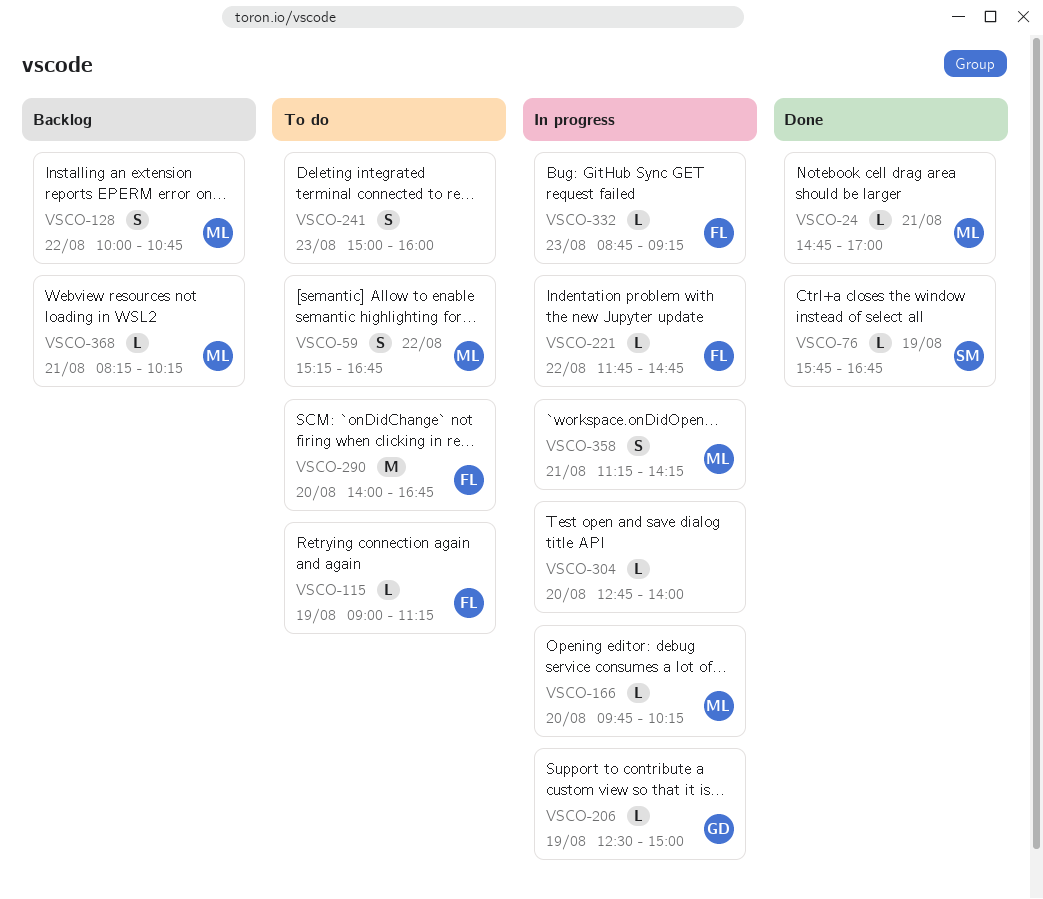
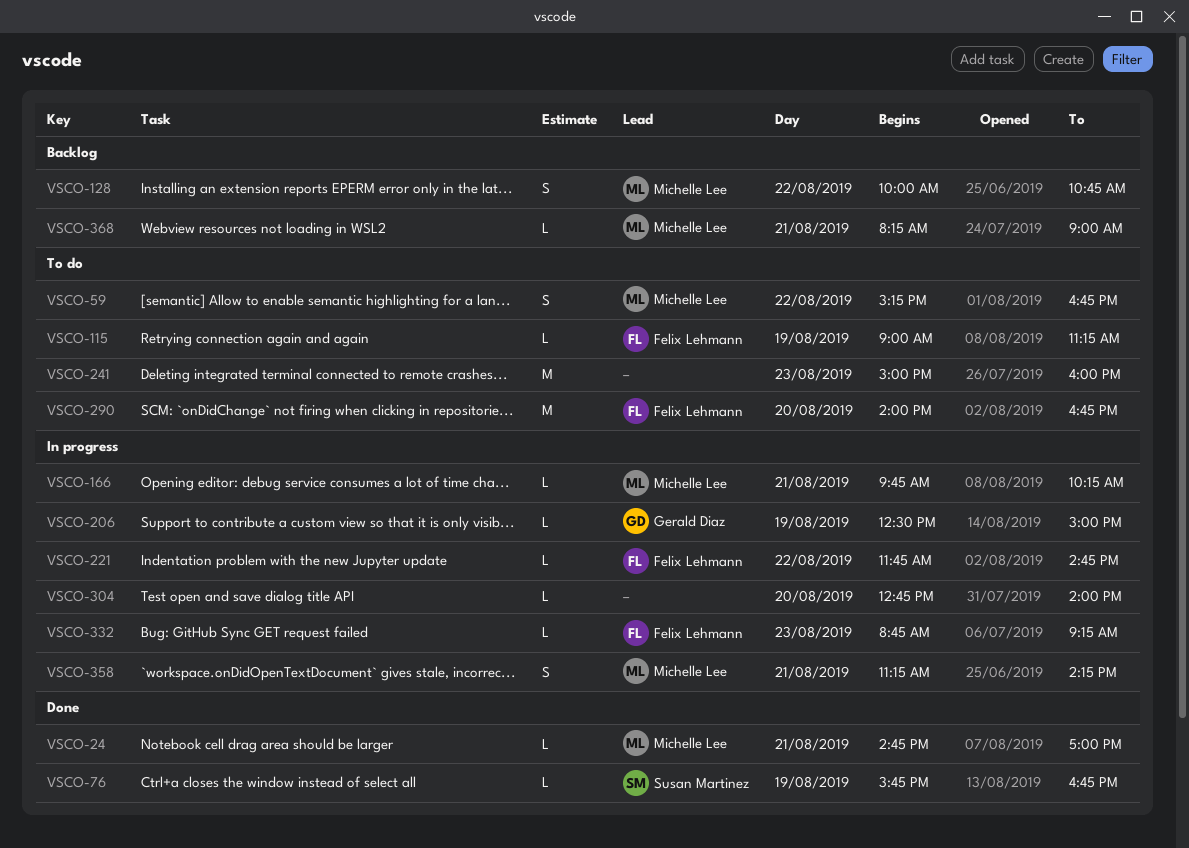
VSCO-166, day: Aug 20 -> Aug 21
VSCO-241, estimate: S -> M
VSCO-368, ends: 10:15 -> 09:00

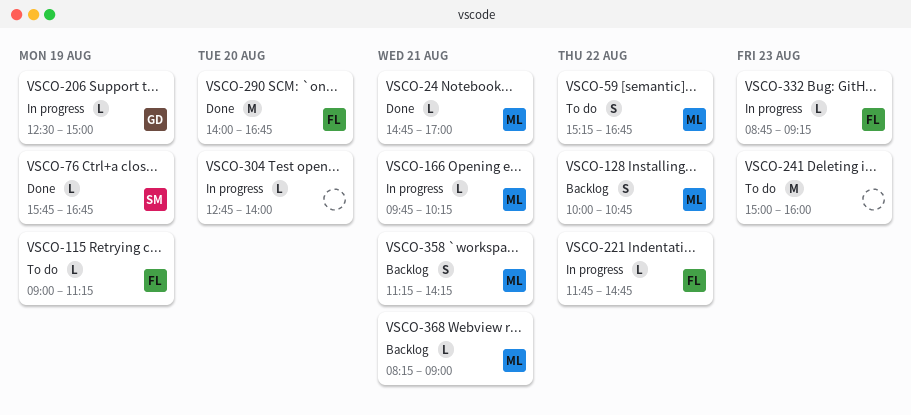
VSCO-290, status: To do -> Done
VSCO-358, status: In progress -> Backlog

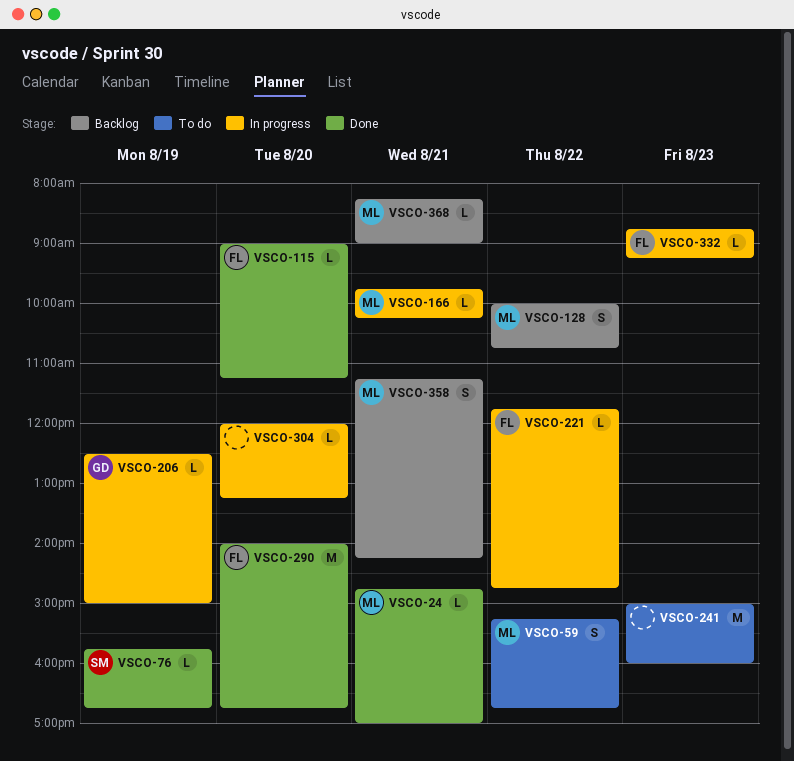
VSCO-115, status: To do -> Done
VSCO-115, day: Aug 19 -> Aug 20
VSCO-304, begins: 12:45 -> 12:00
VSCO-304, ends: 14:00 -> 13:15

